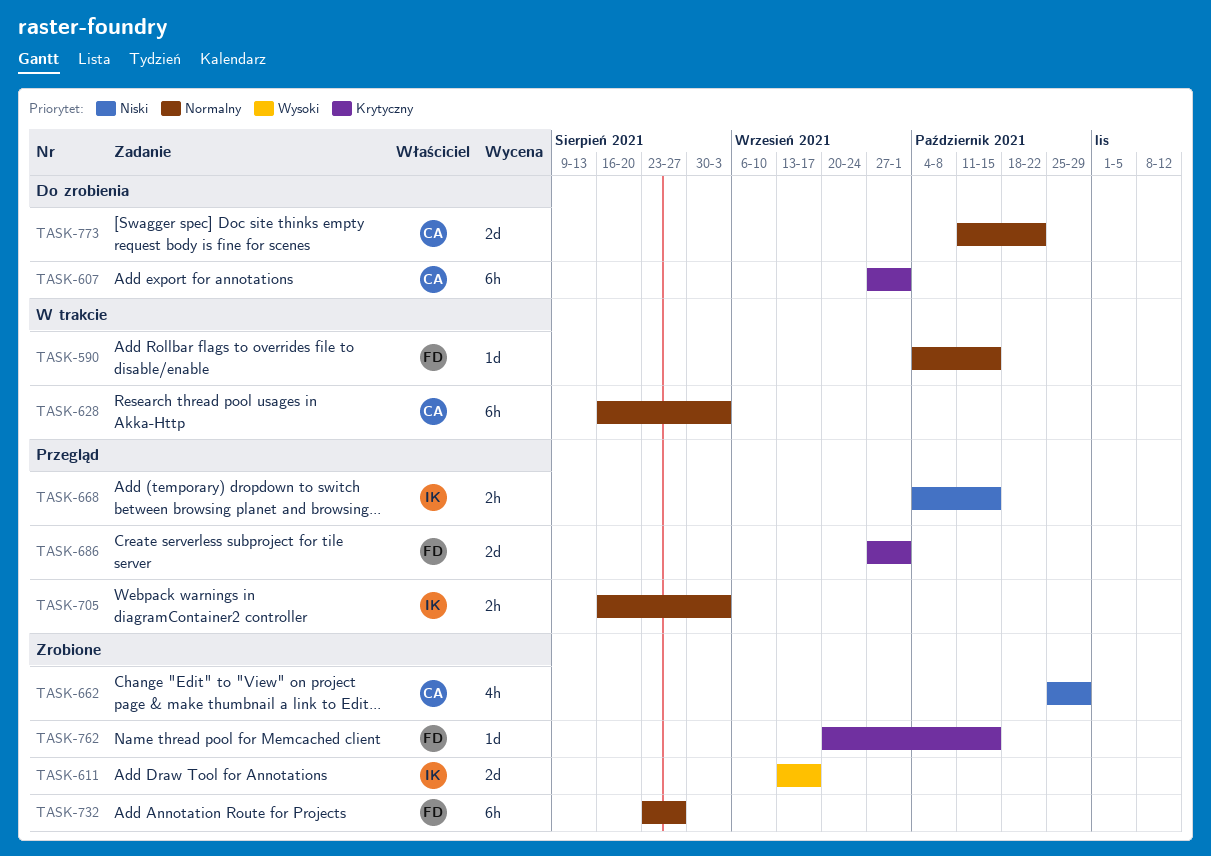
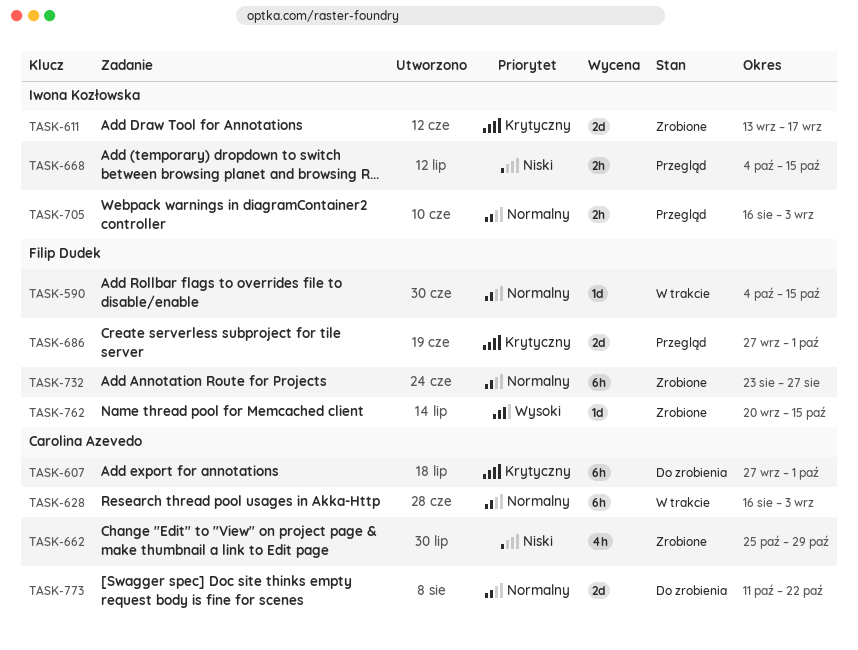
TASK-611, priority: Wysoki -> Krytyczny
TASK-762, priority: Krytyczny -> Wysoki

